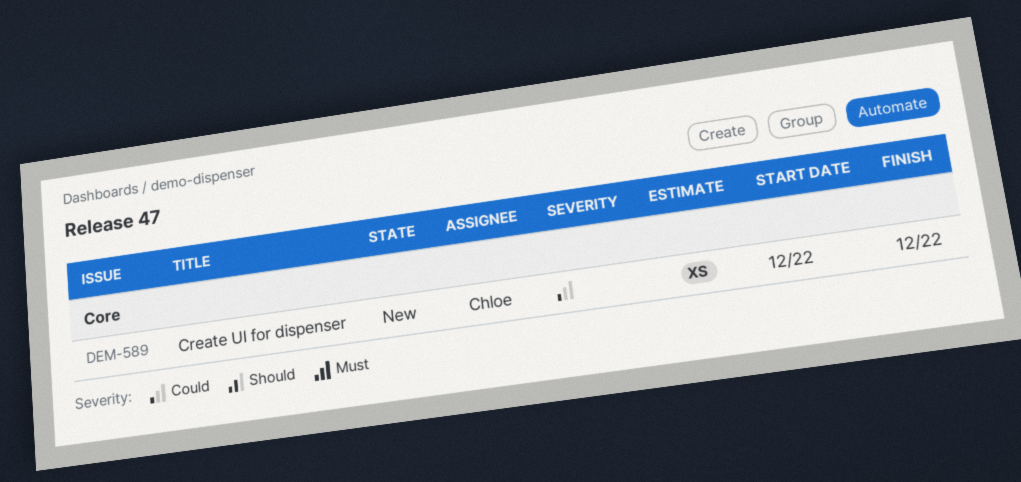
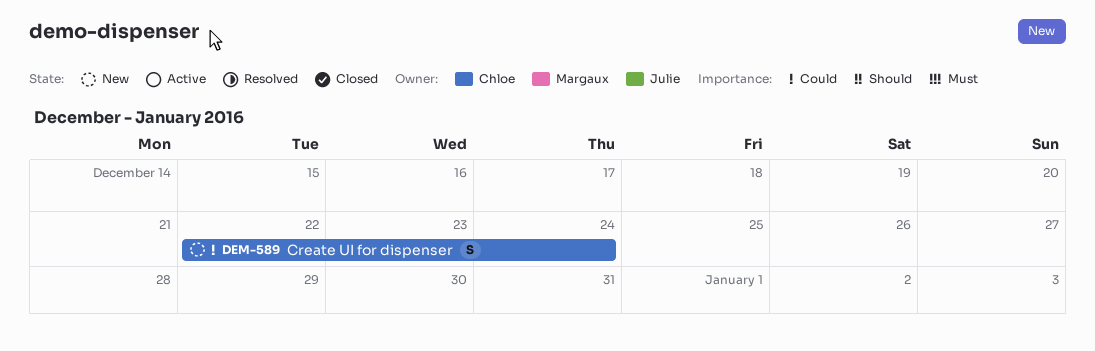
DEM-589, estimate: XS -> S
DEM-589, due: Dec 22 -> Dec 24

